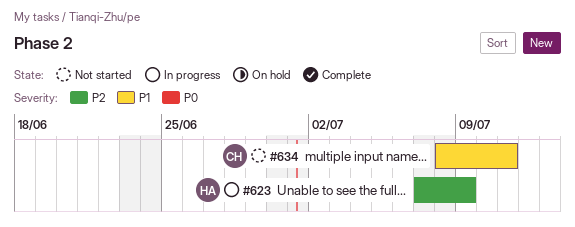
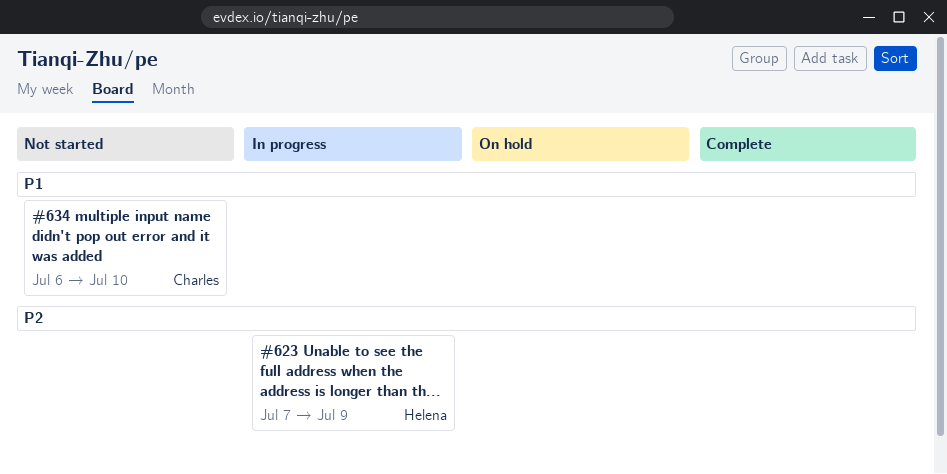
#634, start: Jul 8 -> Jul 6
#634, due: Jul 11 -> Jul 10

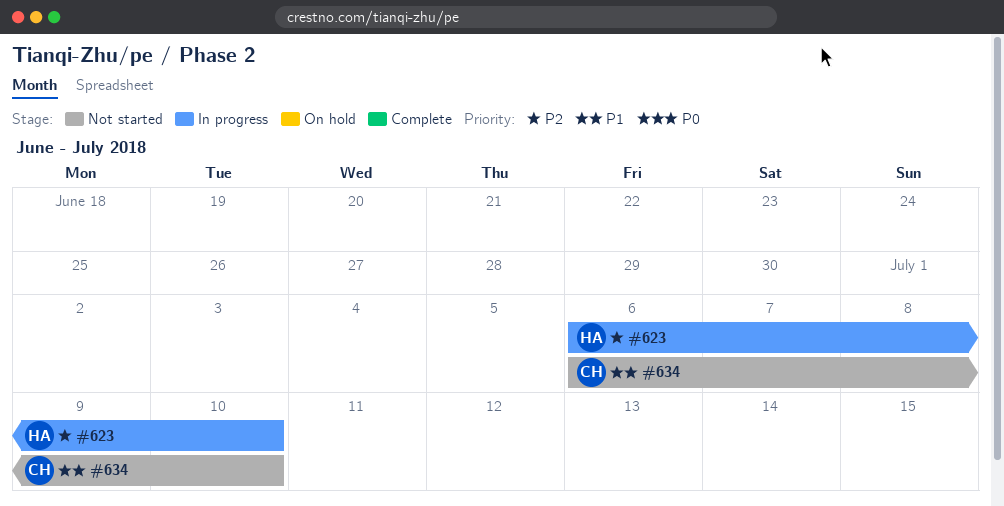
#623, start: Jul 7 -> Jul 6
#623, due: Jul 9 -> Jul 10

